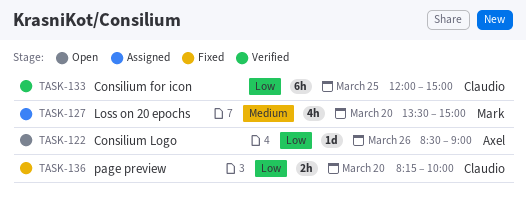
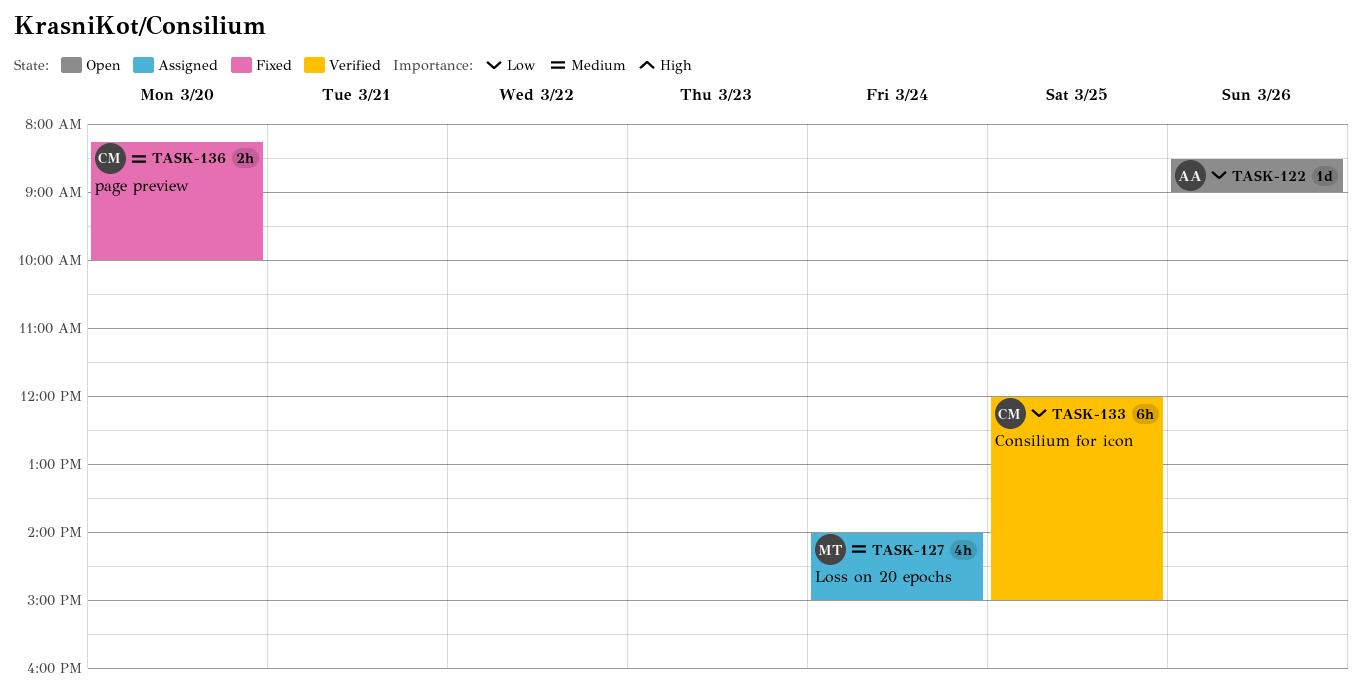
TASK-127, day: Mar 20 -> Mar 24
TASK-127, begins: 13:30 -> 14:00
TASK-136, priority: Low -> Medium

